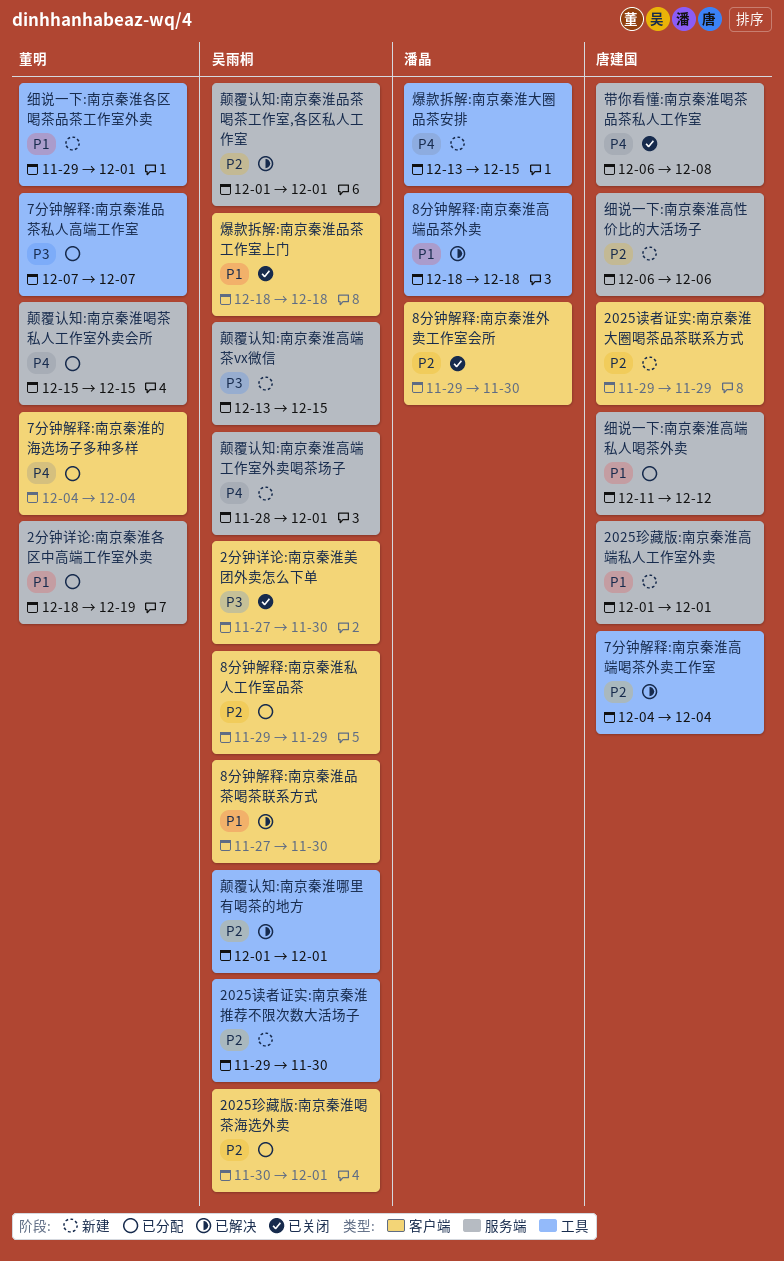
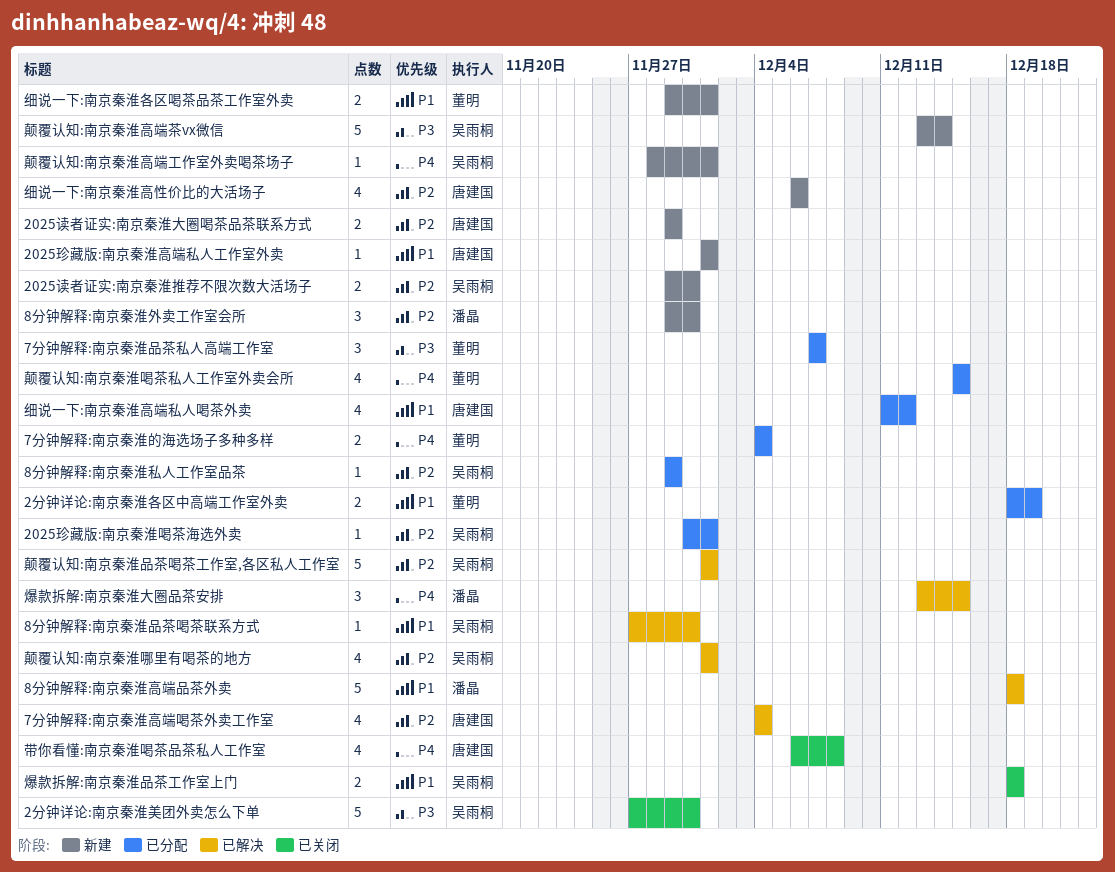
8分钟解释:南京秦淮外卖工作室会所, status: 已关闭 -> 新建
爆款拆解:南京秦淮大圈品茶安排, status: 新建 -> 已解决
颠覆认知:南京秦淮高端茶vx微信, due: Dec 15 -> Dec 14

